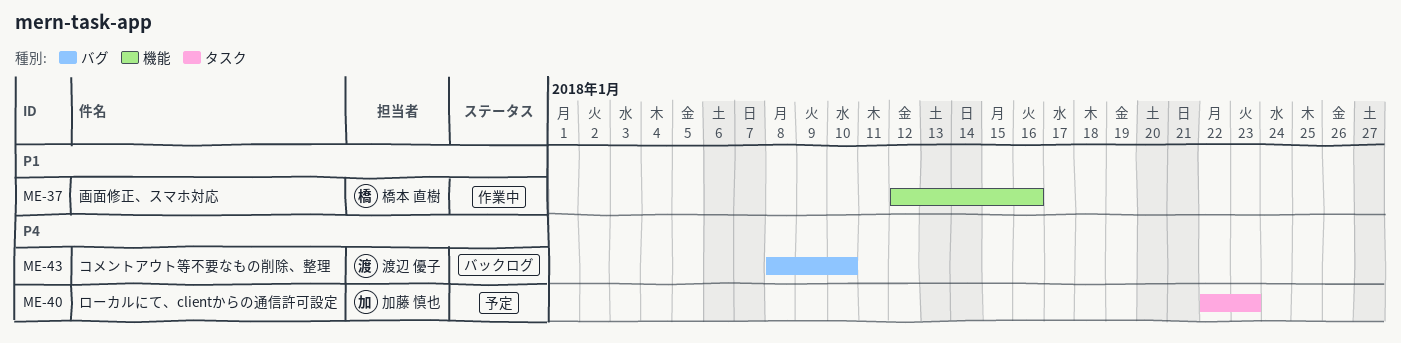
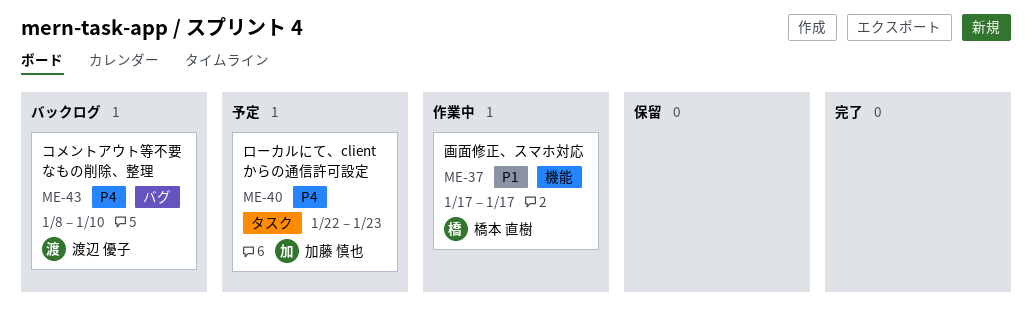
ME-37, start: Jan 12 -> Jan 17
ME-37, due: Jan 16 -> Jan 17

